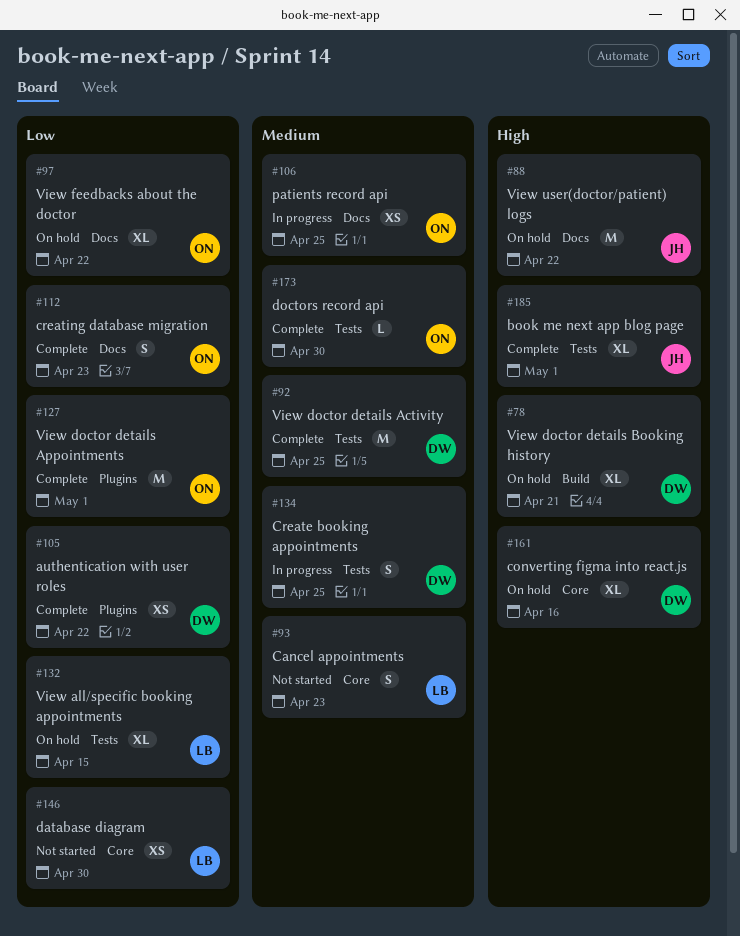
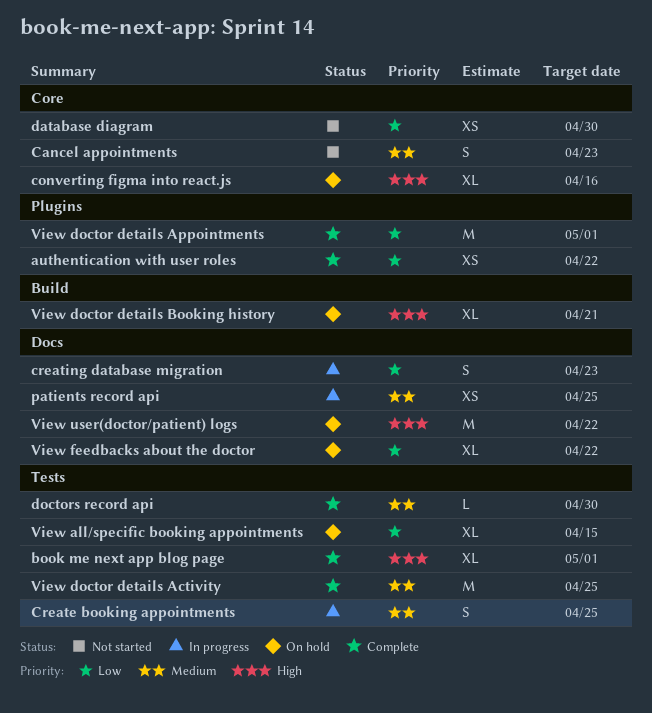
creating database migration, status: Complete -> In progress

